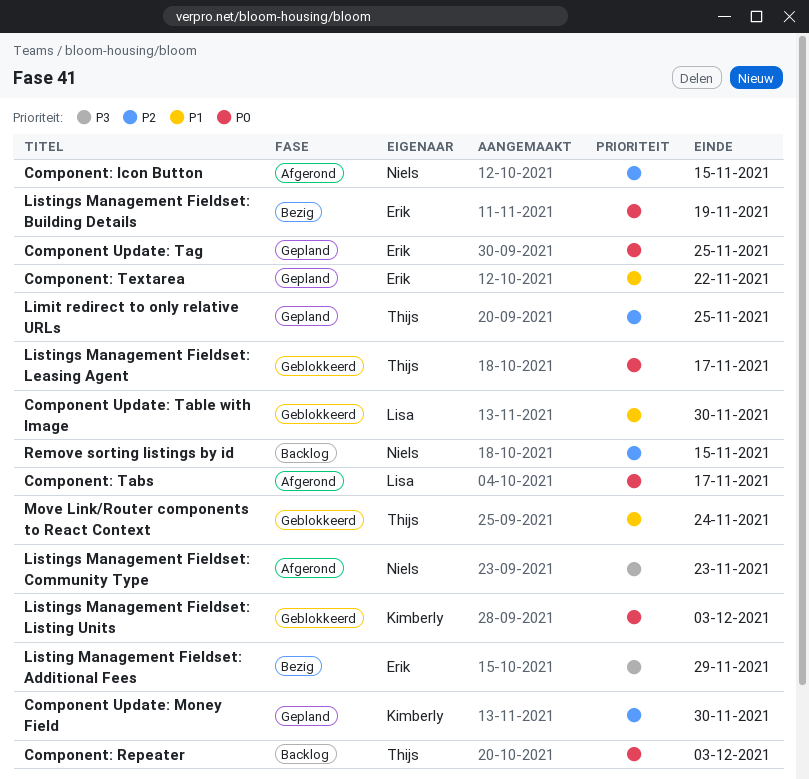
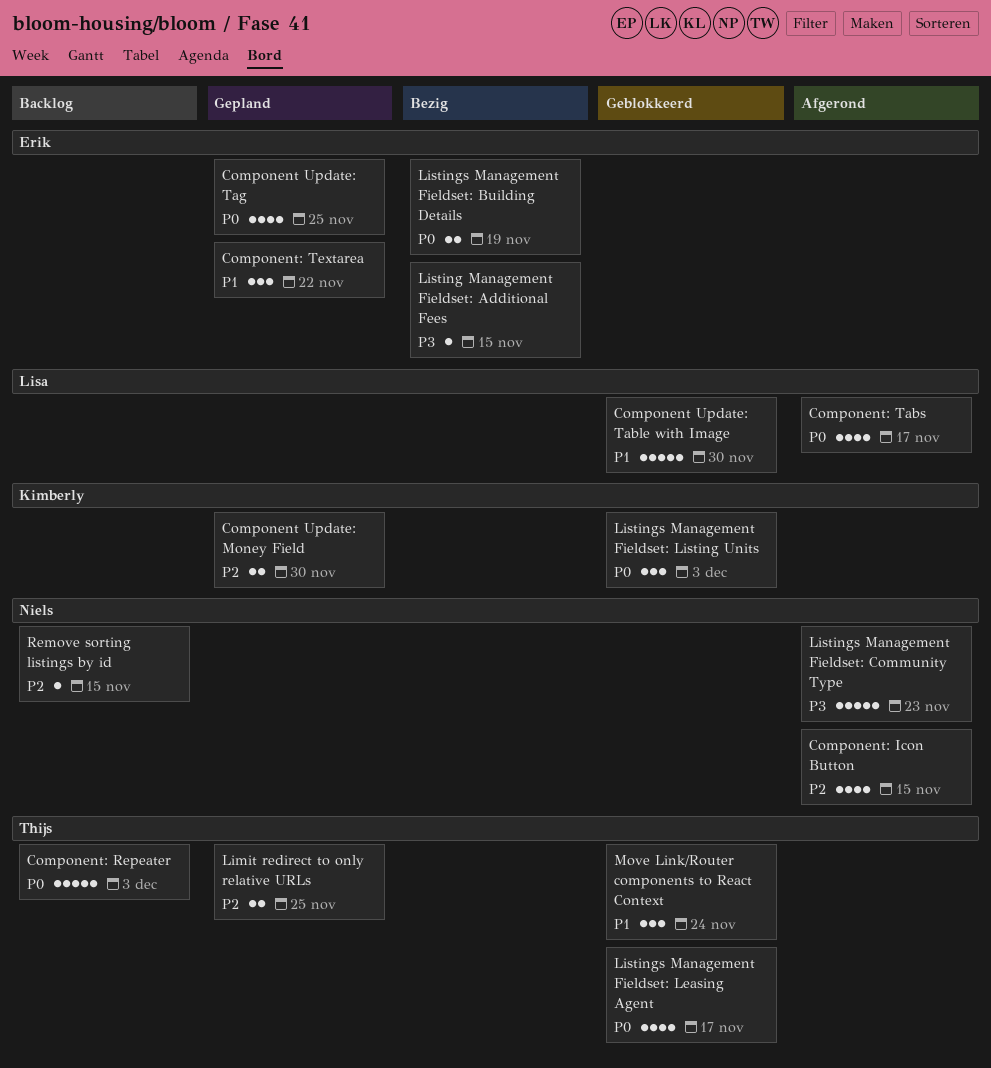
Listing Management Fieldset: Additional Fees, due: Nov 29 -> Nov 15

